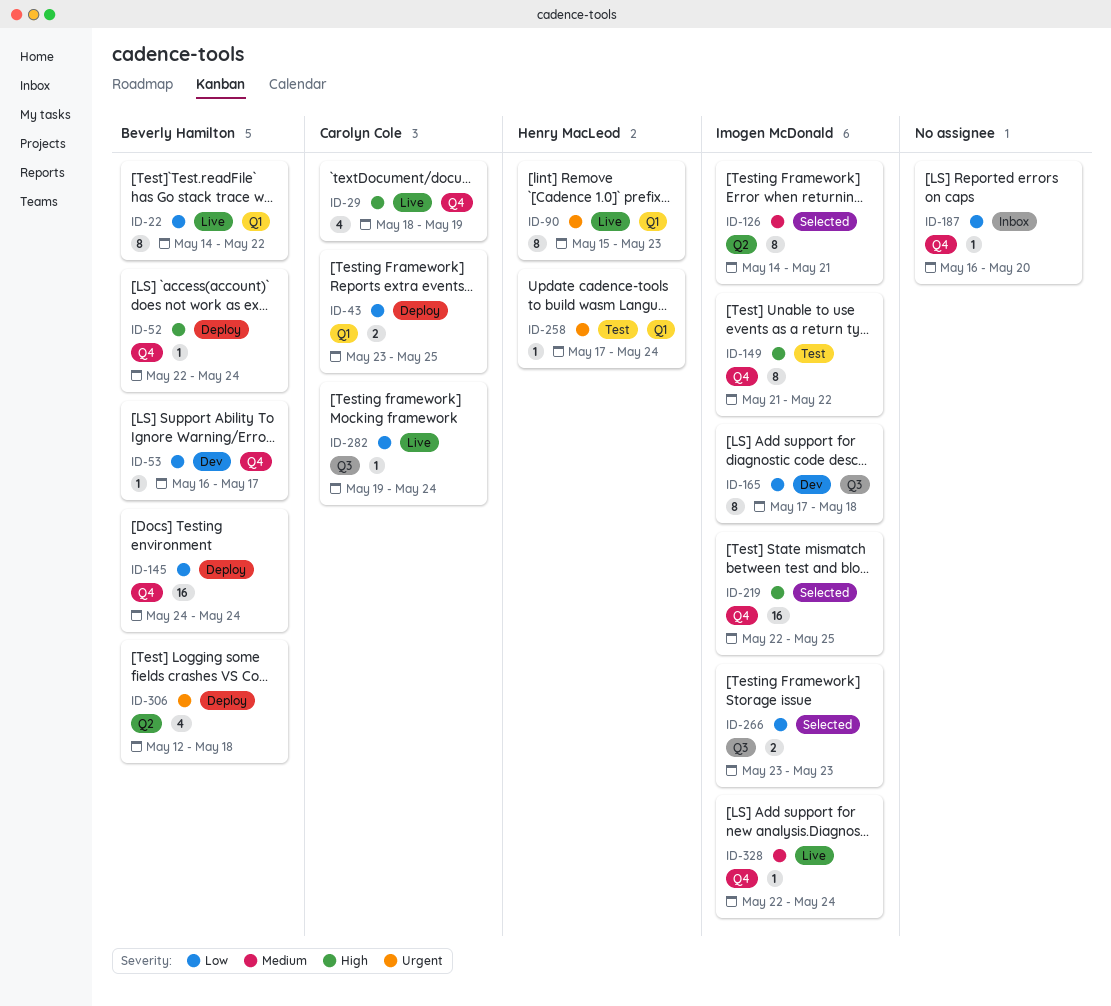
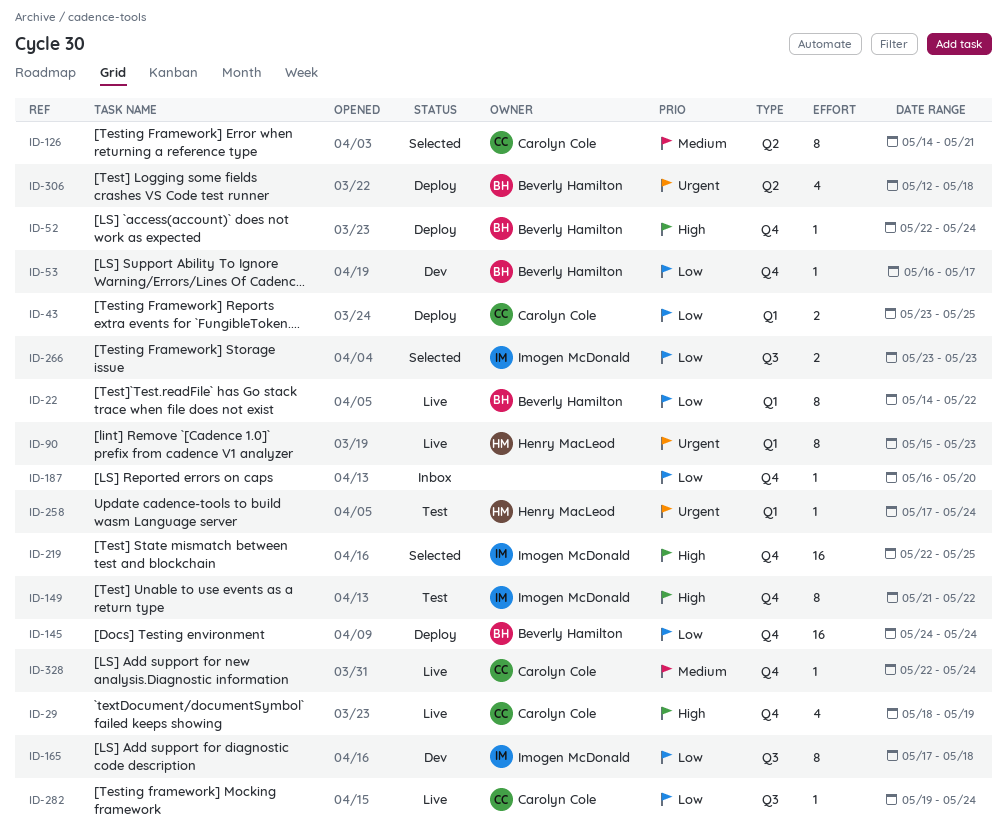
ID-126, owner: Imogen McDonald -> Carolyn Cole
ID-328, owner: Imogen McDonald -> Carolyn Cole

